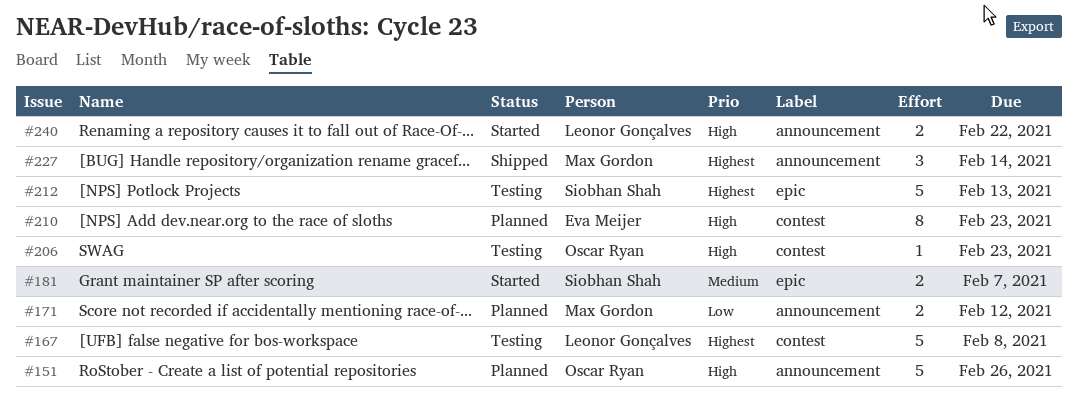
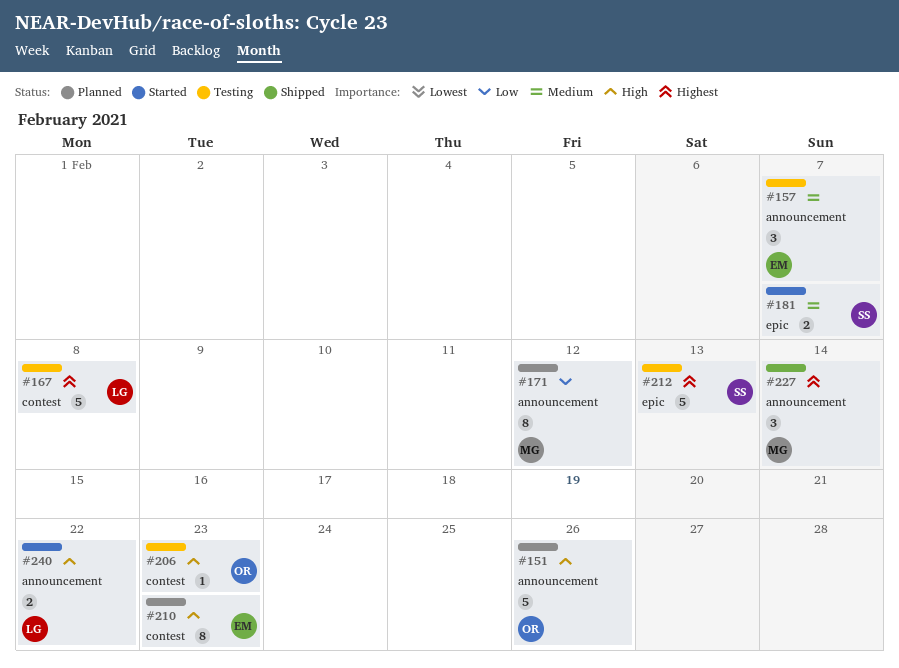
#157: none -> present
#171, estimate: 2 -> 8

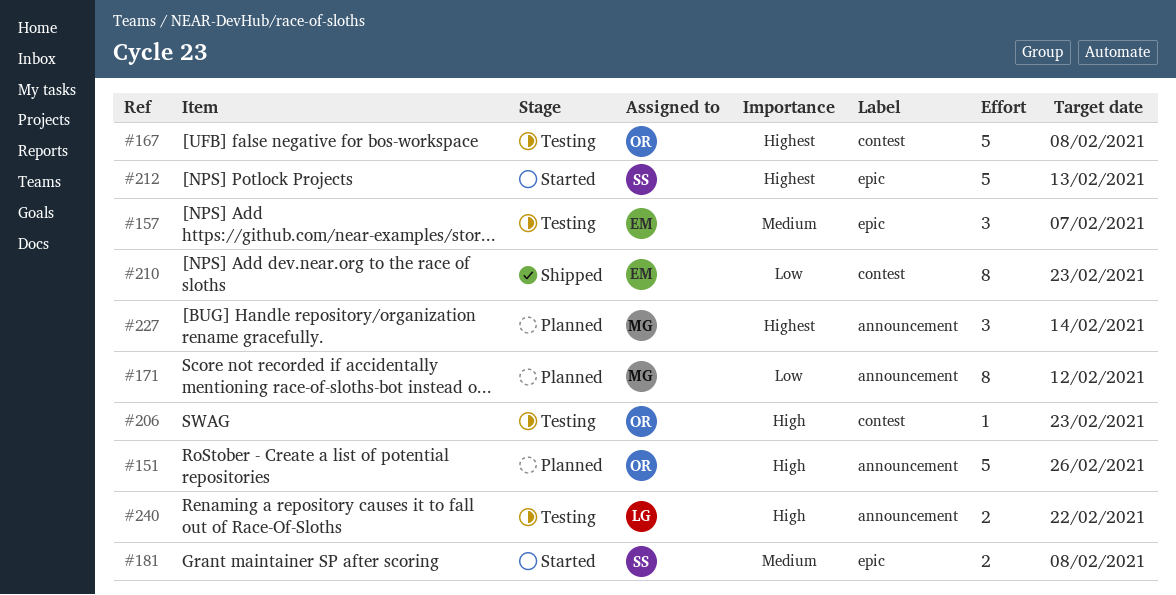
#157, label: announcement -> epic
#167, owner: LG -> OR
#181, due: Feb 7 -> Feb 8
#210, status: Planned -> Shipped
#210, priority: High -> Low
#212, status: Testing -> Started
#227, status: Shipped -> Planned
#240, status: Started -> Testing

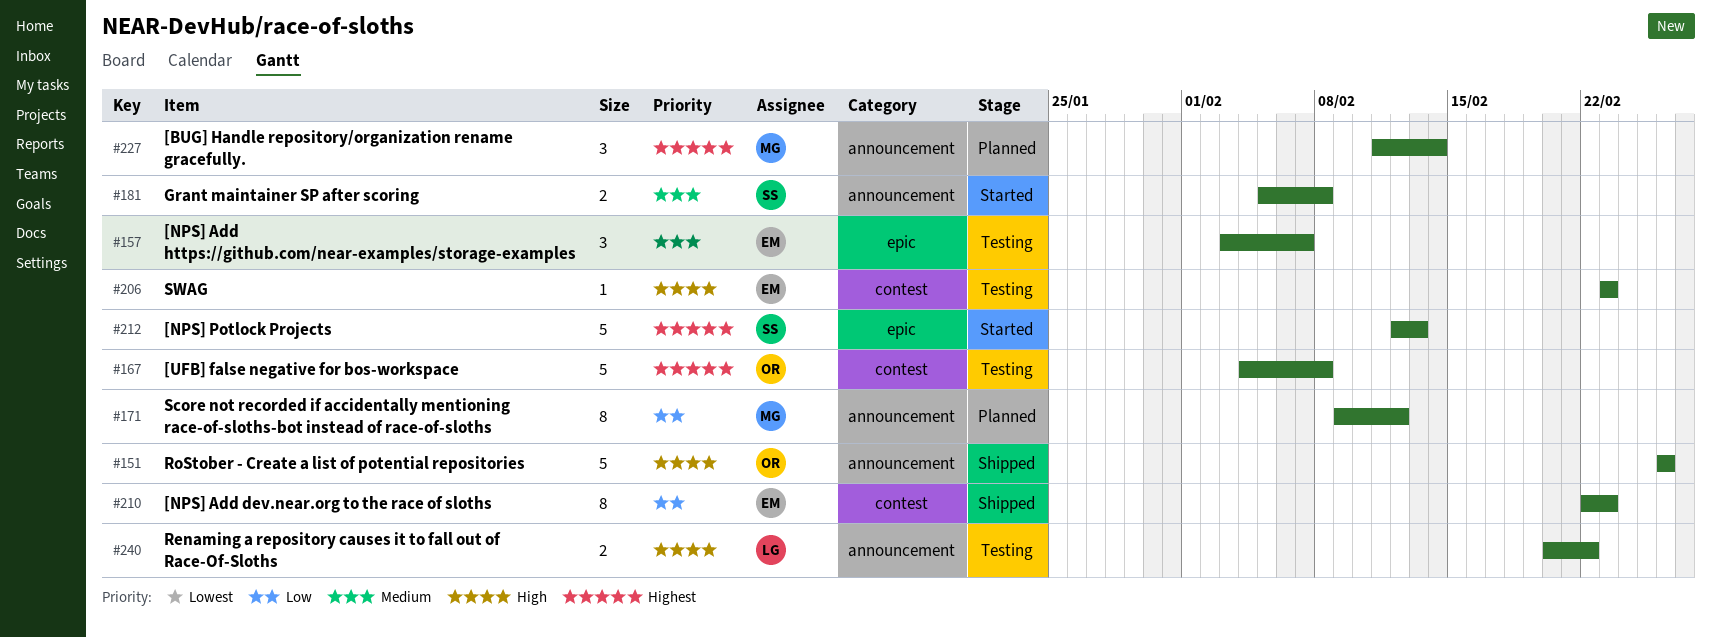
#151, status: Planned -> Shipped
#181, label: epic -> announcement
#206, owner: OR -> EM

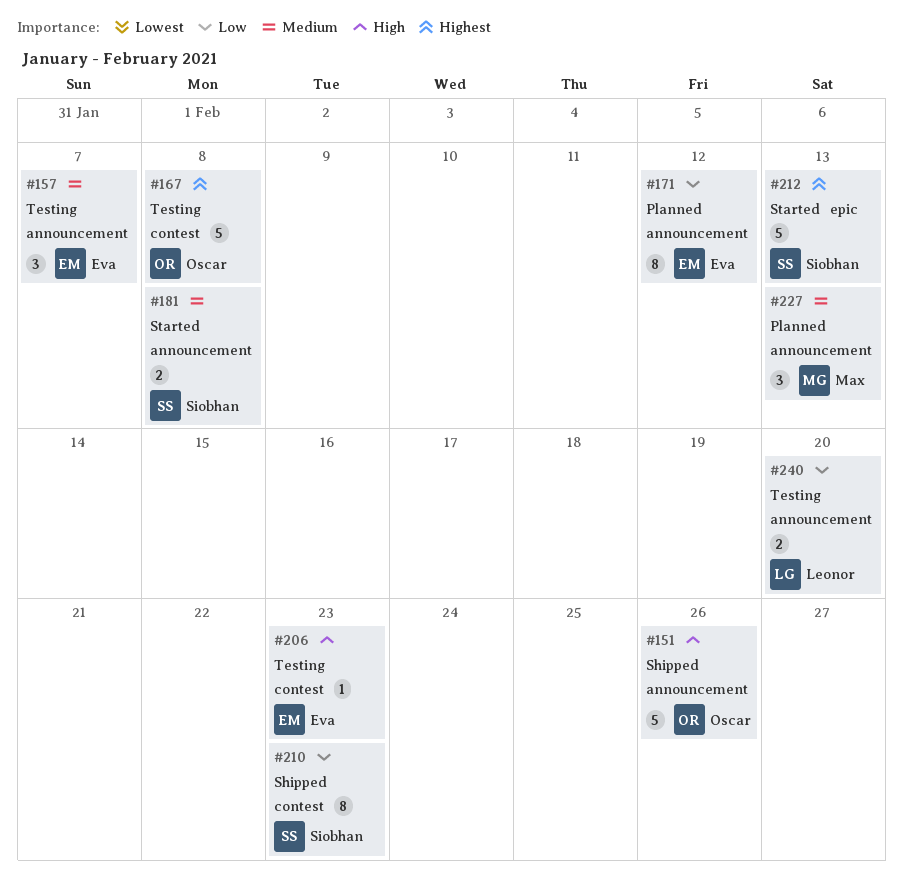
#157, label: epic -> announcement
#171, owner: Max -> Eva
#210, owner: Eva -> Siobhan
#227, priority: Highest -> Medium
#227, due: Feb 14 -> Feb 13
#240, priority: High -> Low
#240, due: Feb 22 -> Feb 20

